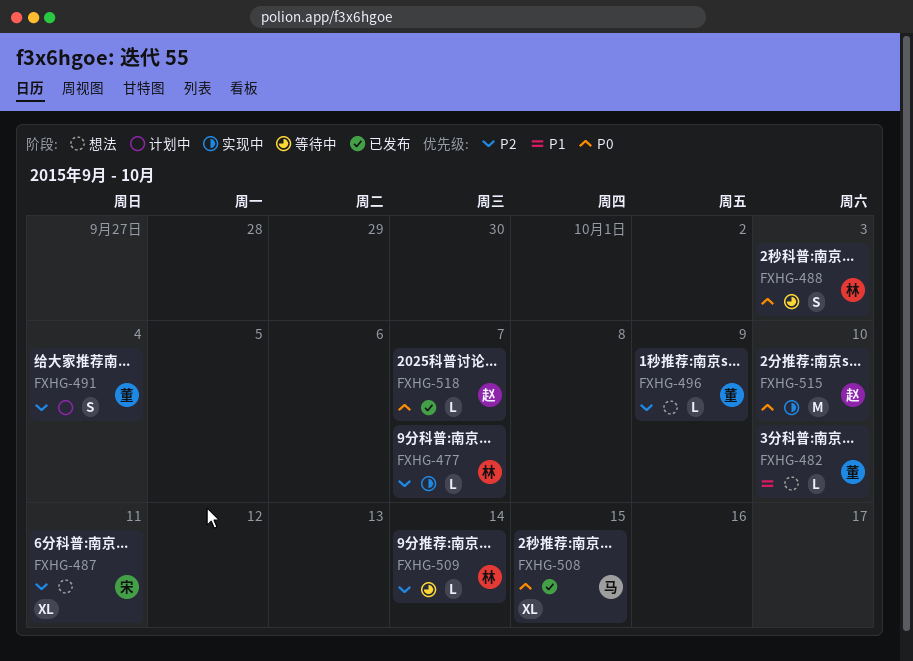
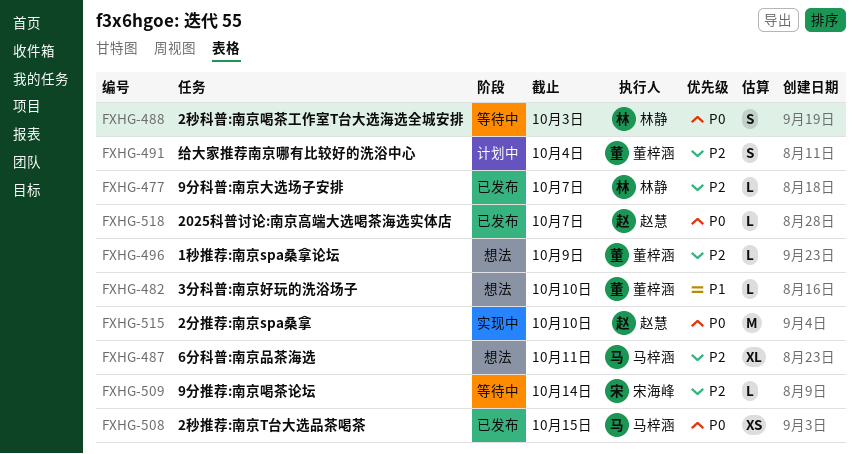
FXHG-477, status: 实现中 -> 已发布
FXHG-487, owner: 宋海峰 -> 马梓涵
FXHG-508, estimate: XL -> XS
FXHG-509, owner: 林静 -> 宋海峰

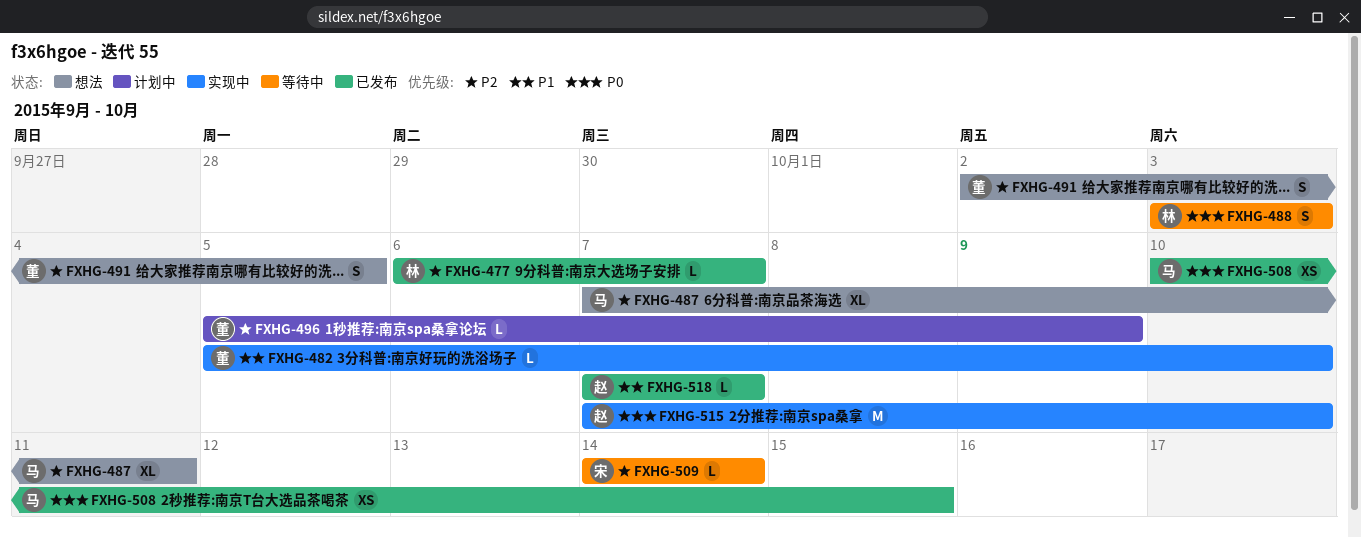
FXHG-482, status: 想法 -> 实现中
FXHG-491, status: 计划中 -> 想法
FXHG-491, due: Oct 4 -> Oct 5
FXHG-496, status: 想法 -> 计划中
FXHG-518, priority: P0 -> P1

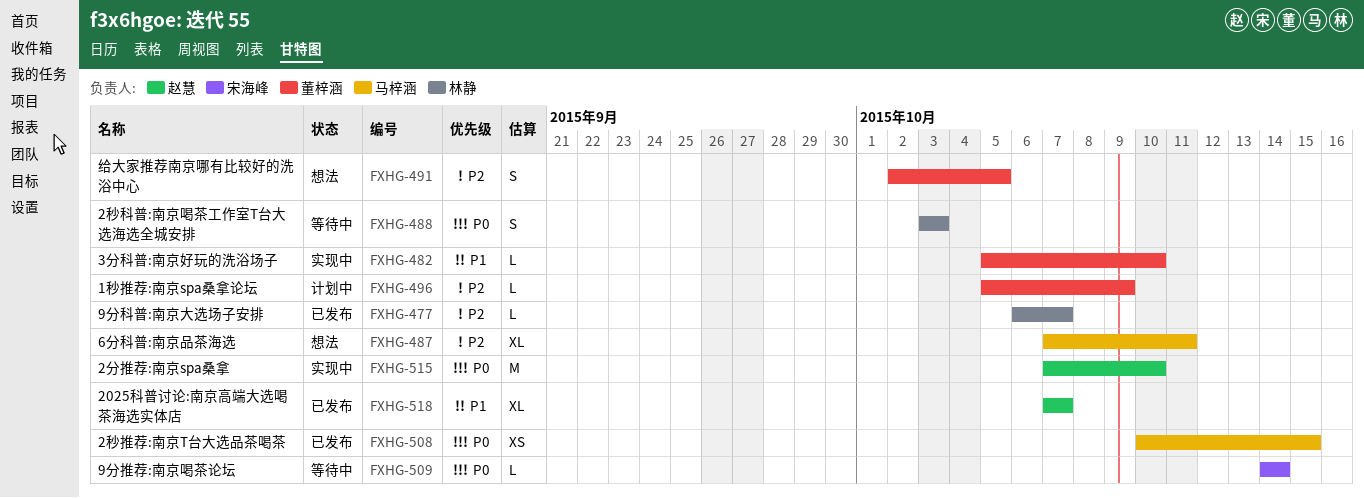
FXHG-509, priority: P2 -> P0
FXHG-518, estimate: L -> XL

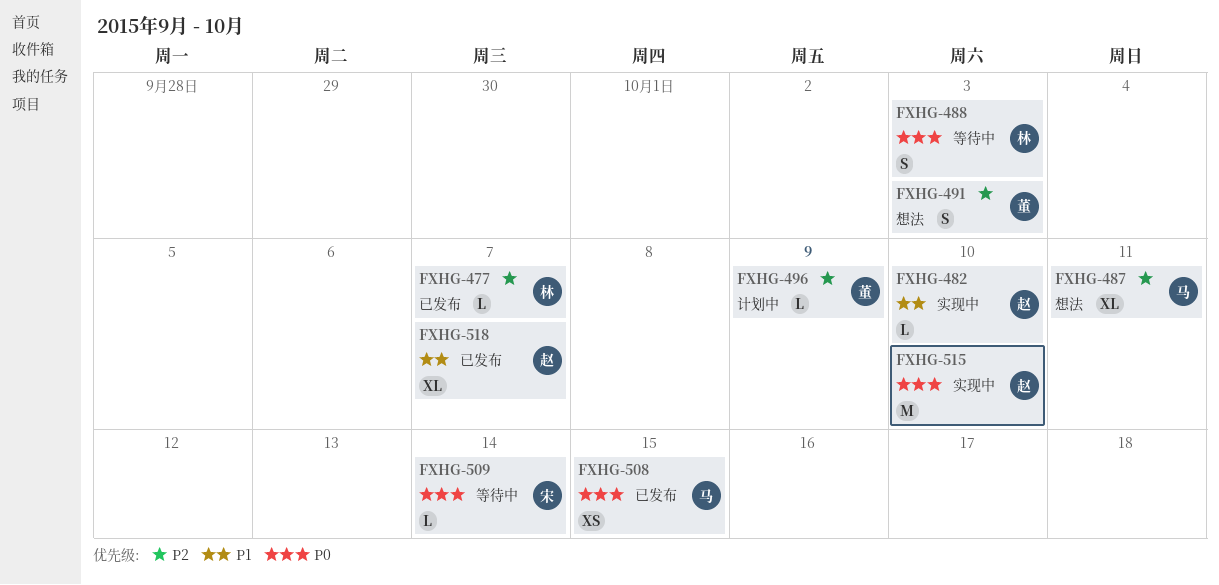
FXHG-482, owner: 董梓涵 -> 赵慧
FXHG-491, due: Oct 5 -> Oct 3

